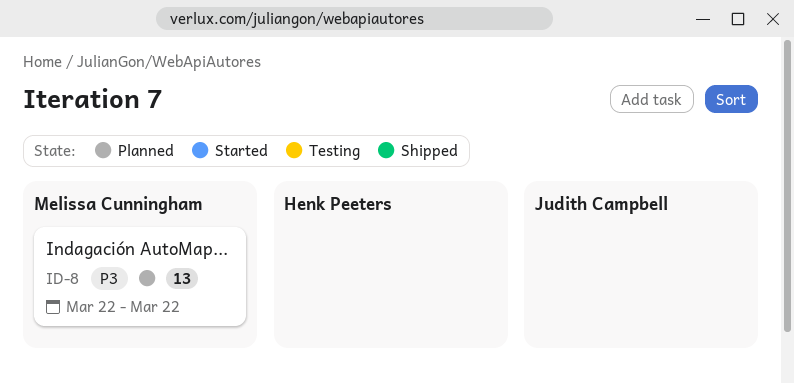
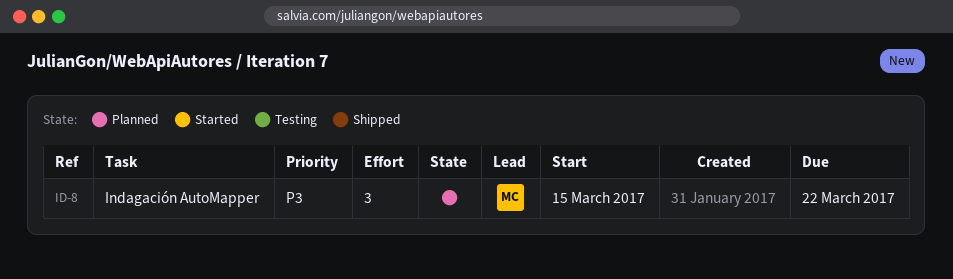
ID-8, estimate: 13 -> 3
ID-8, start: Mar 22 -> Mar 15

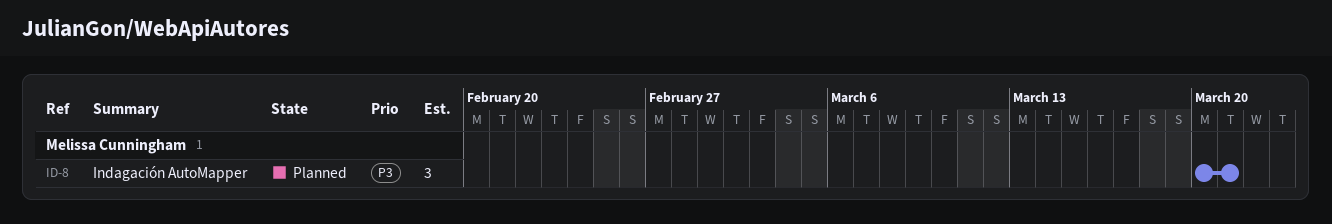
ID-8, start: Mar 15 -> Mar 20
ID-8, due: Mar 22 -> Mar 21

